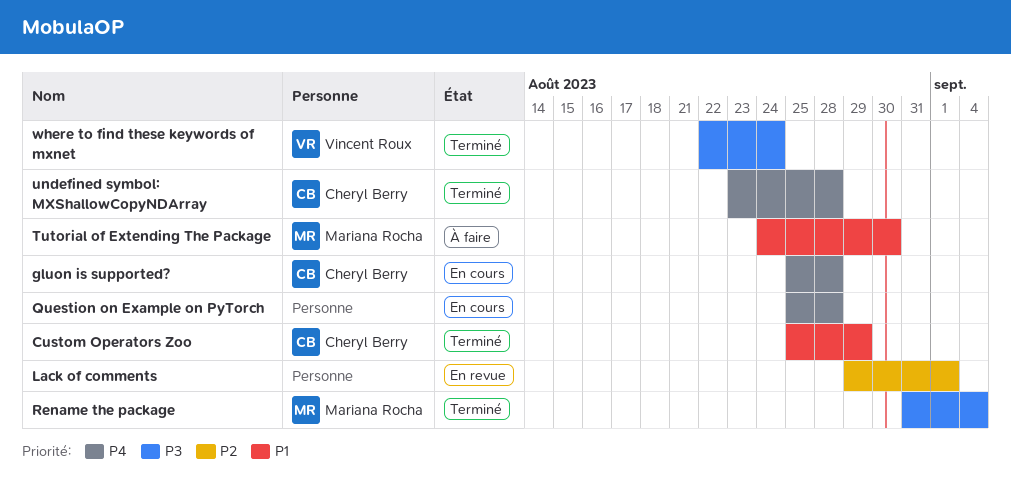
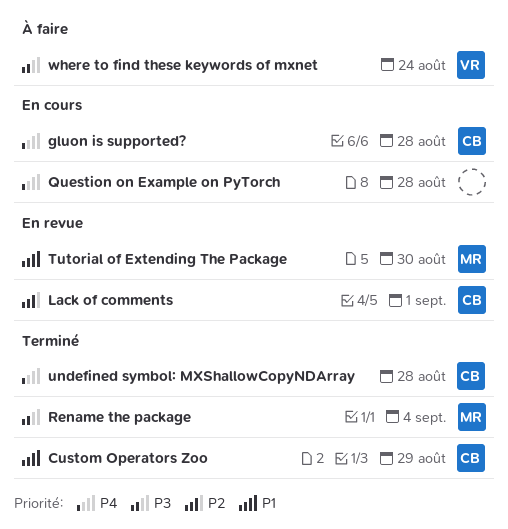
Lack of comments, owner: none -> Cheryl Berry
Tutorial of Extending The Package, status: À faire -> En revue
where to find these keywords of mxnet, status: Terminé -> À faire

